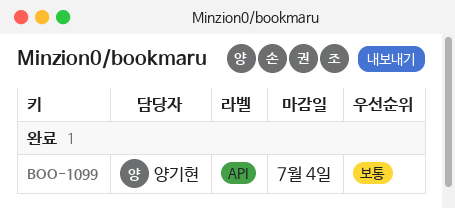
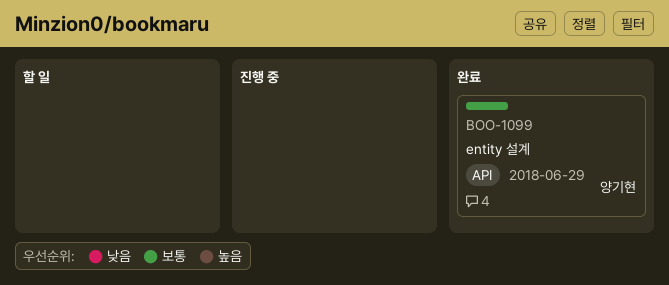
BOO-1099, due: Jul 4 -> Jun 29

